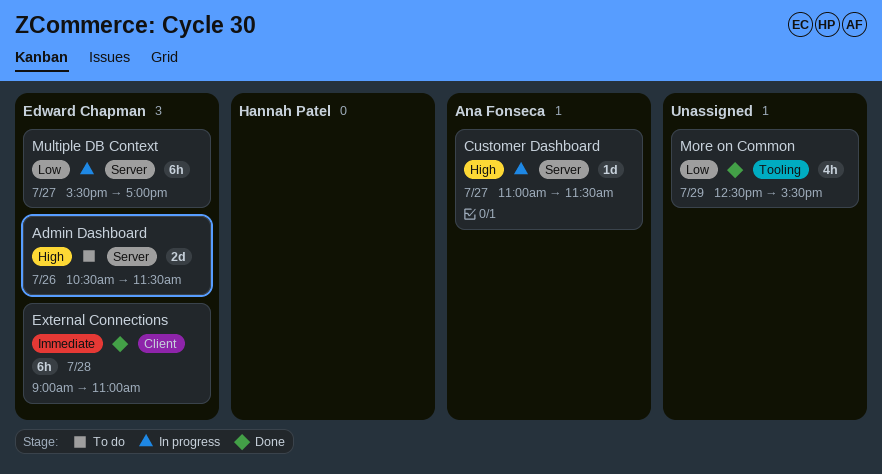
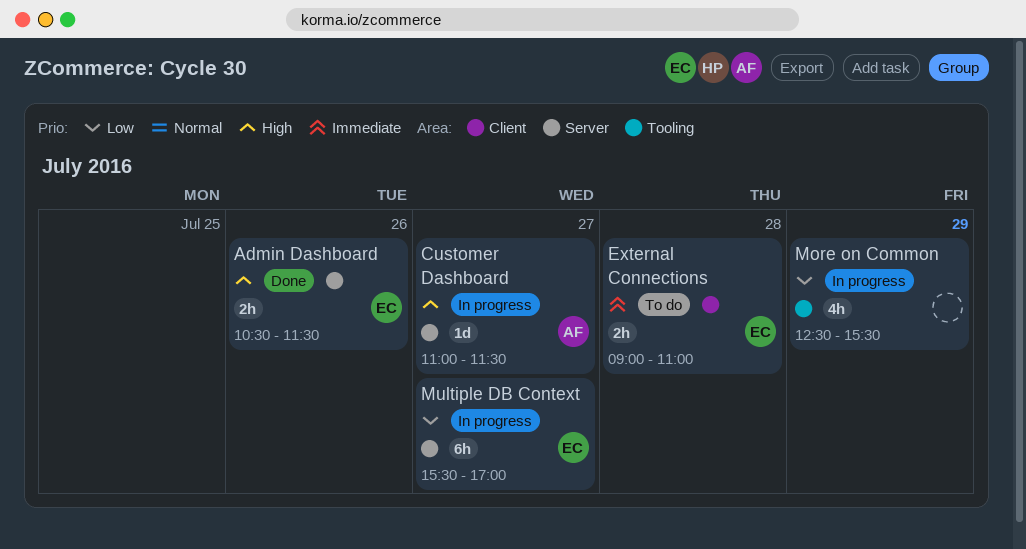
Admin Dashboard, status: To do -> Done
Admin Dashboard, estimate: 2d -> 2h
External Connections, status: Done -> To do
External Connections, estimate: 6h -> 2h
More on Common, status: Done -> In progress

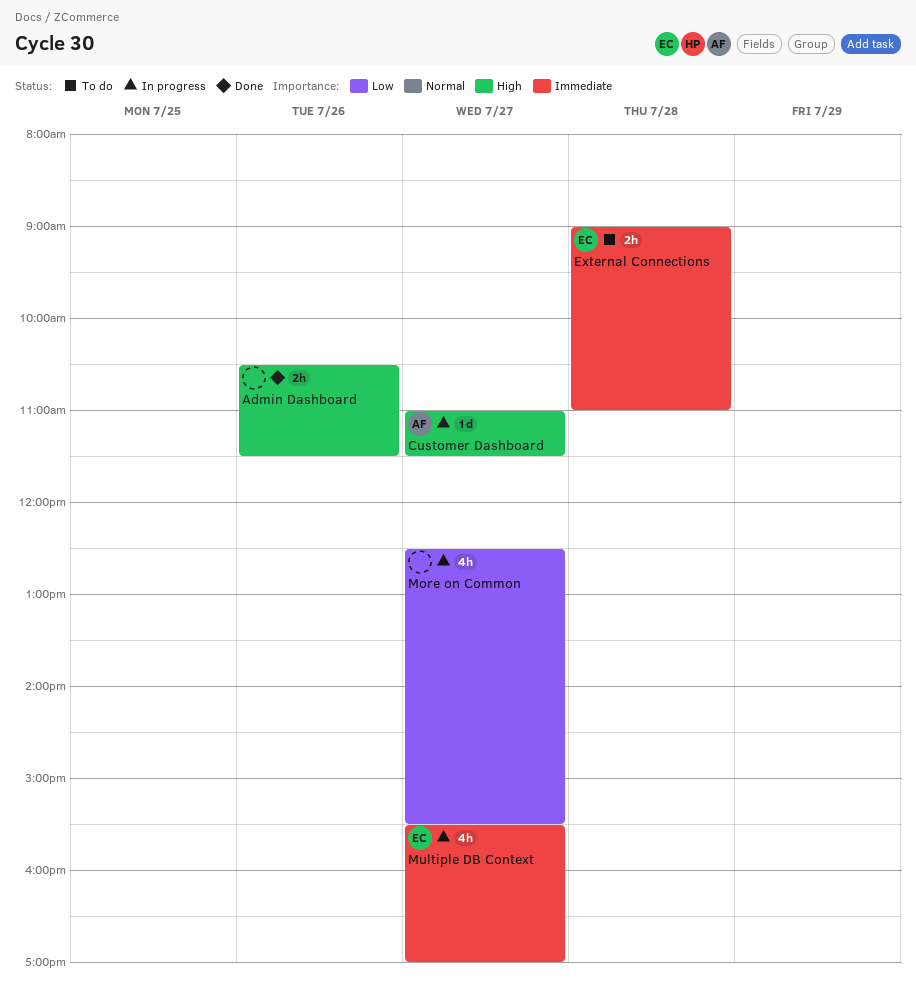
Admin Dashboard, owner: EC -> none
More on Common, day: Jul 29 -> Jul 27
Multiple DB Context, priority: Low -> Immediate
Multiple DB Context, estimate: 6h -> 4h

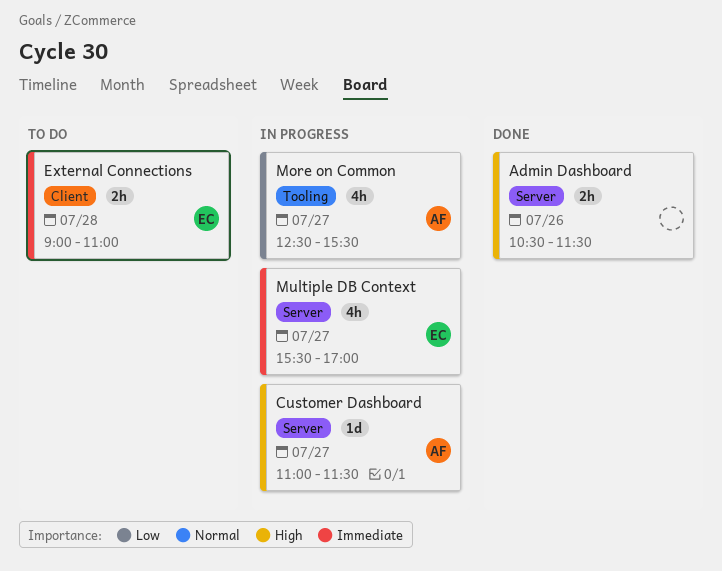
More on Common, owner: none -> AF

